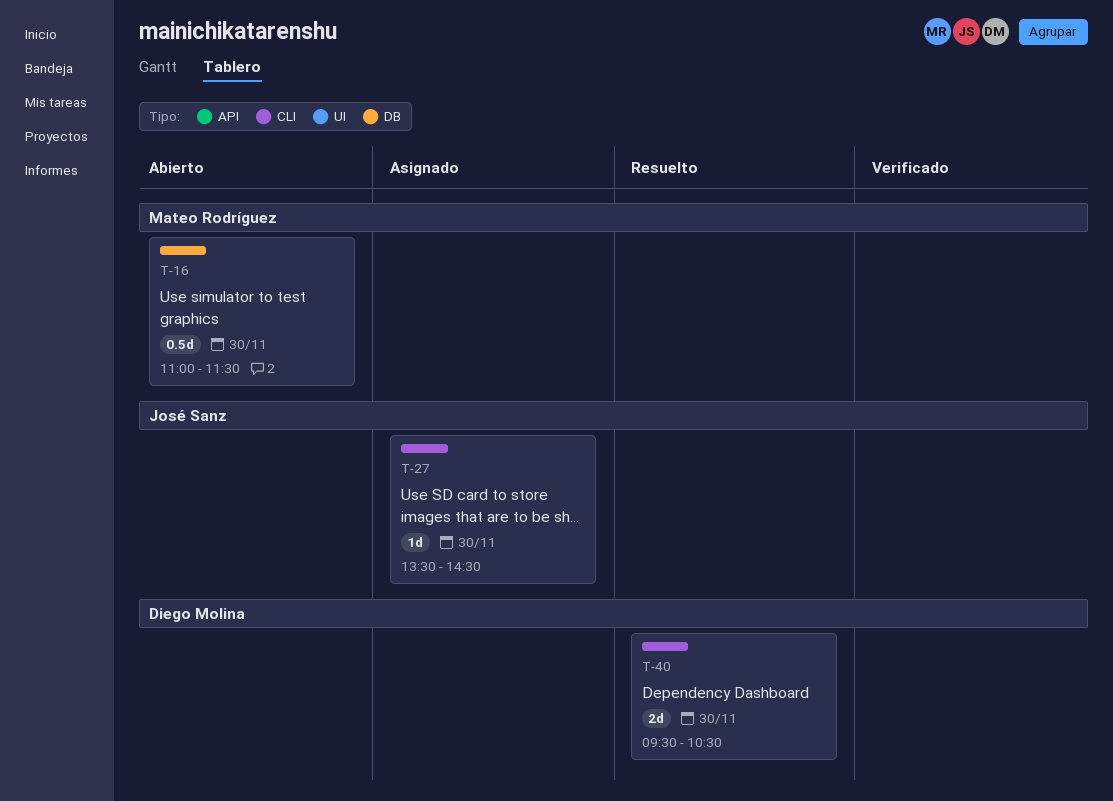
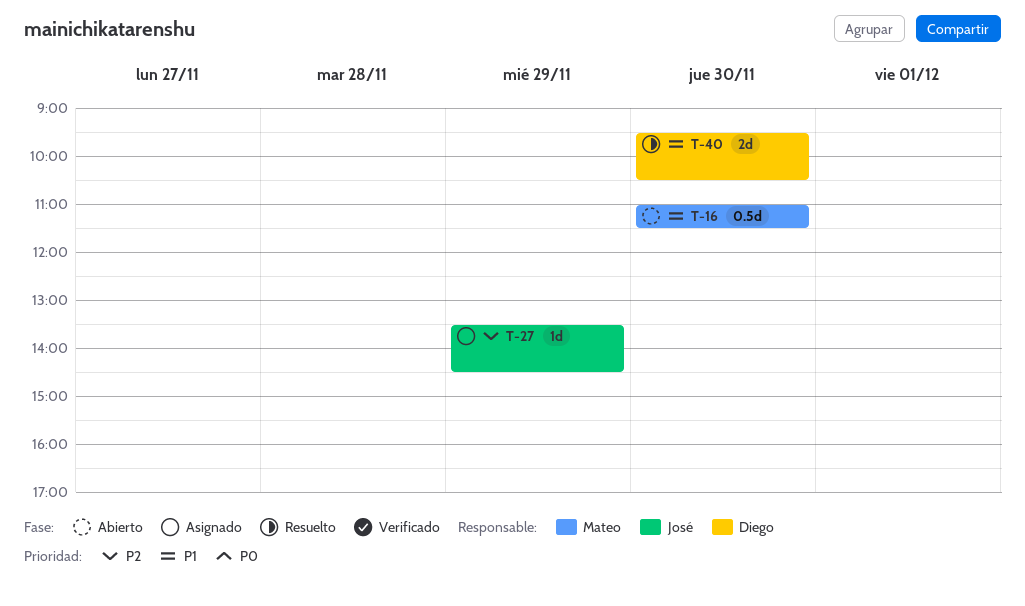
T-27, day: Nov 30 -> Nov 29

